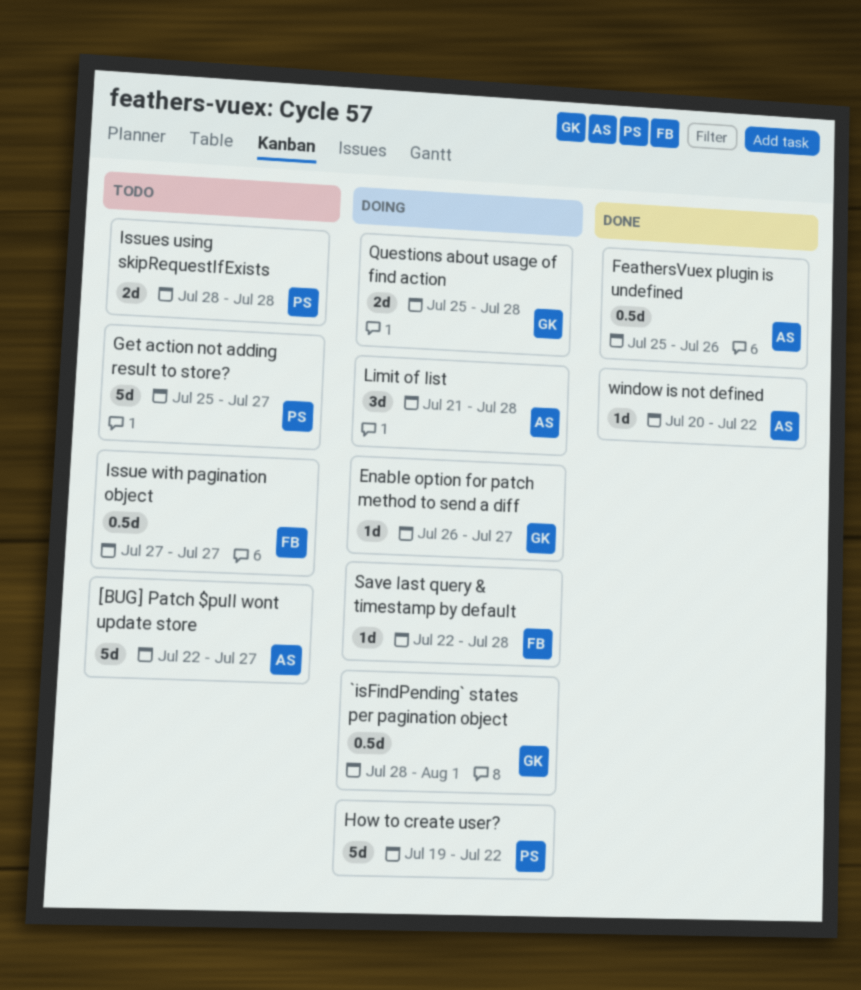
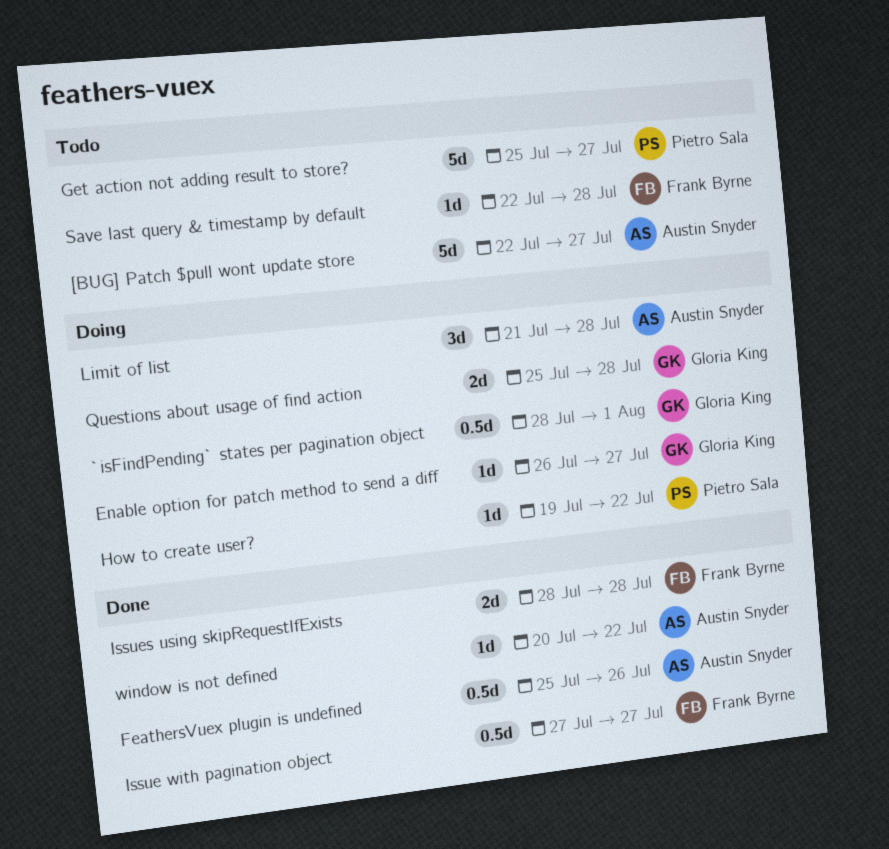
How to create user?, estimate: 5d -> 1d
Issue with pagination object, status: Todo -> Done
Issues using skipRequestIfExists, status: Todo -> Done
Issues using skipRequestIfExists, owner: Pietro Sala -> Frank Byrne
Save last query & timestamp by default, status: Doing -> Todo

